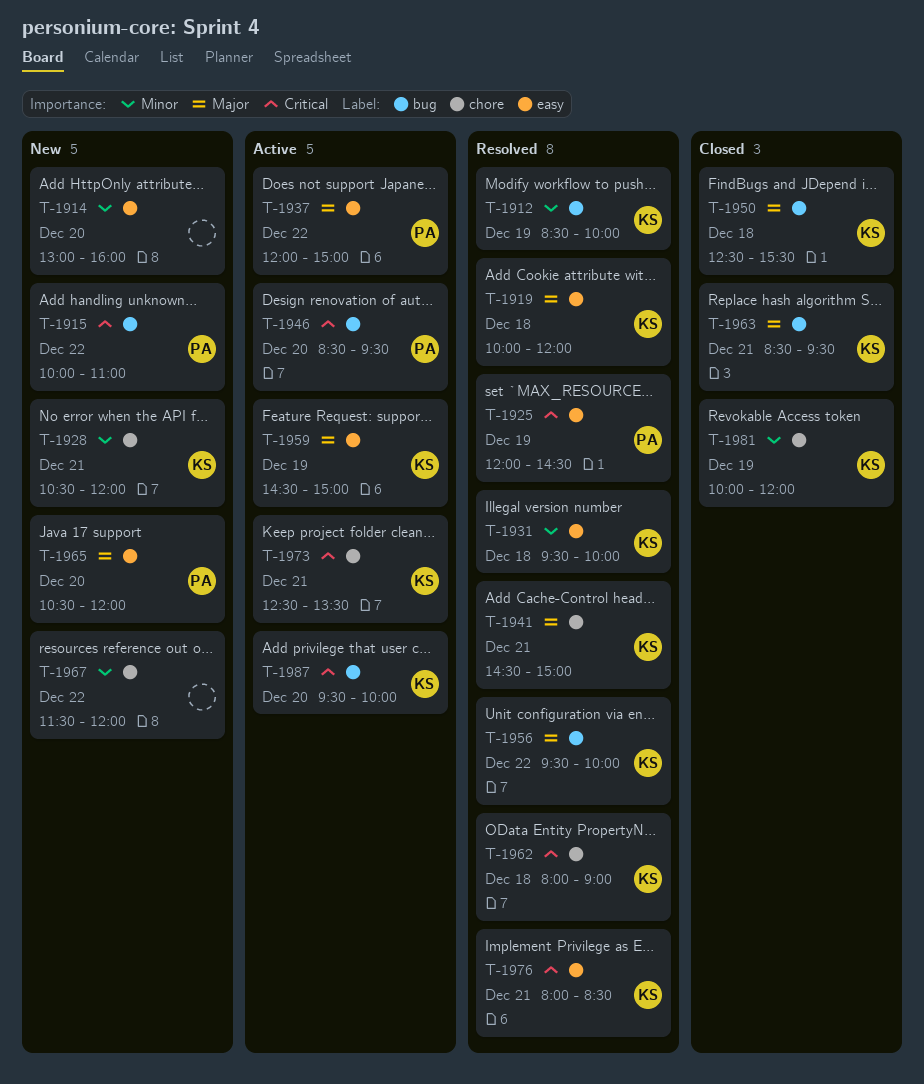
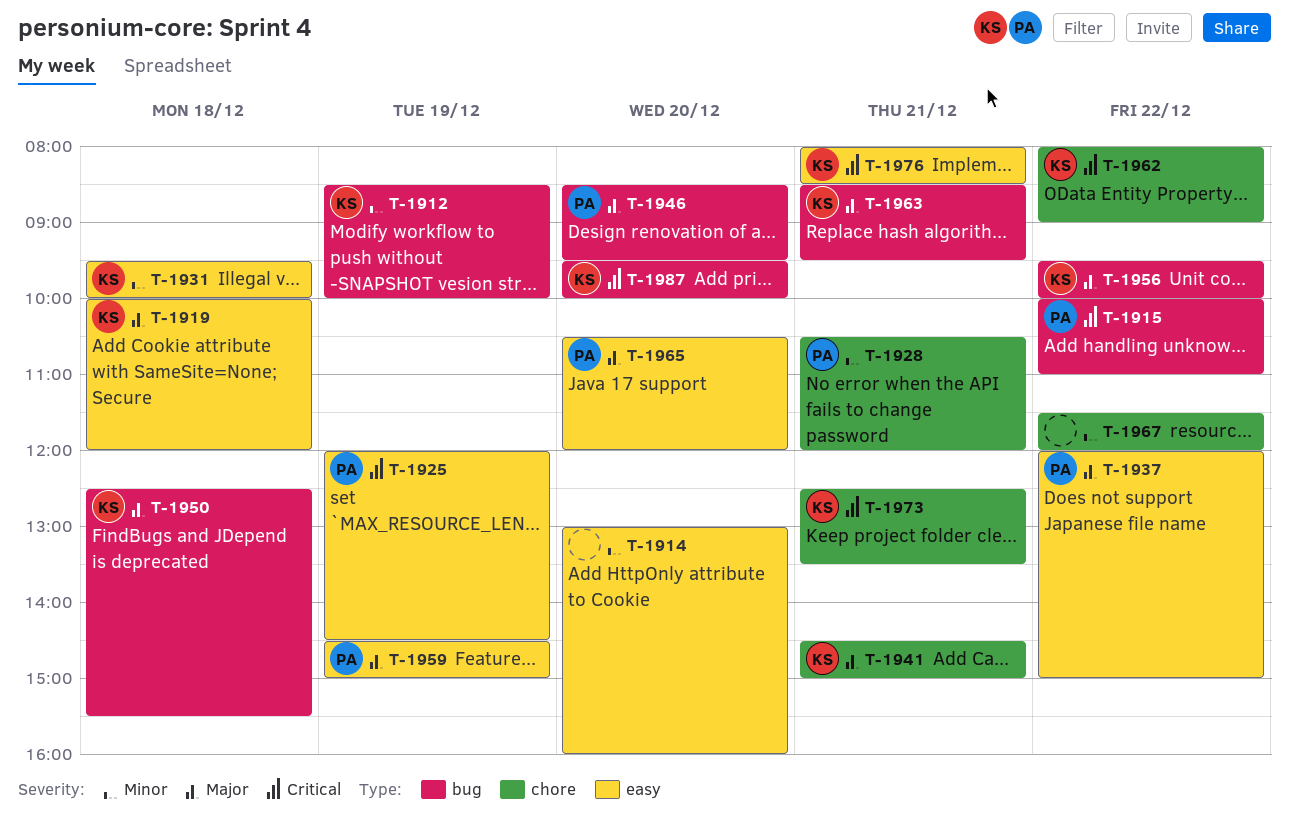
T-1928, owner: KS -> PA
T-1946, priority: Critical -> Major
T-1959, owner: KS -> PA
T-1962, day: Dec 18 -> Dec 22
T-1981: present -> none

